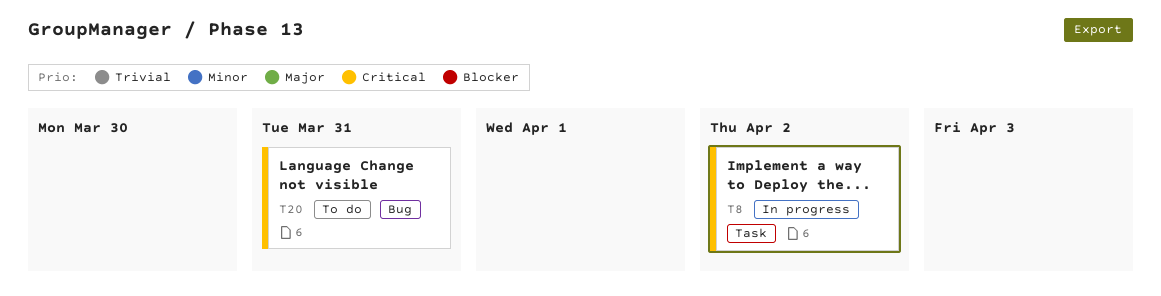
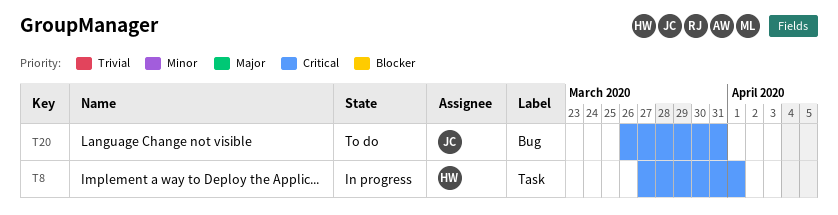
T8, due: Apr 2 -> Apr 1

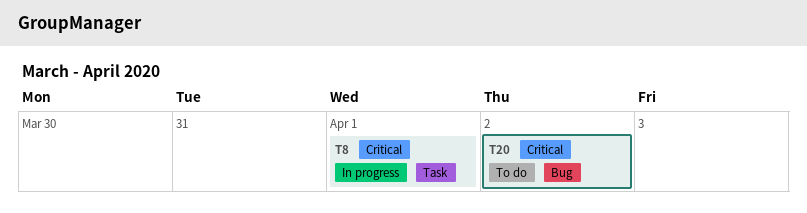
T20, due: Mar 31 -> Apr 2

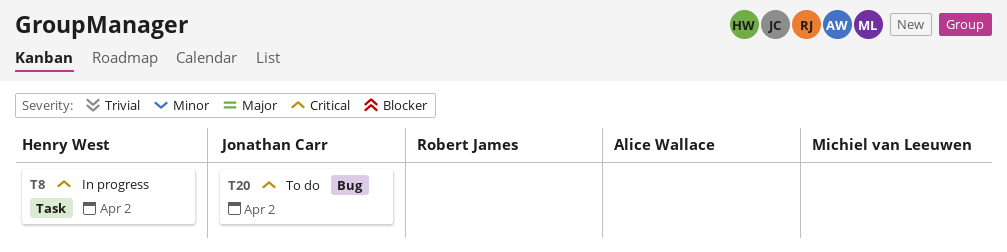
T8, due: Apr 1 -> Apr 2

